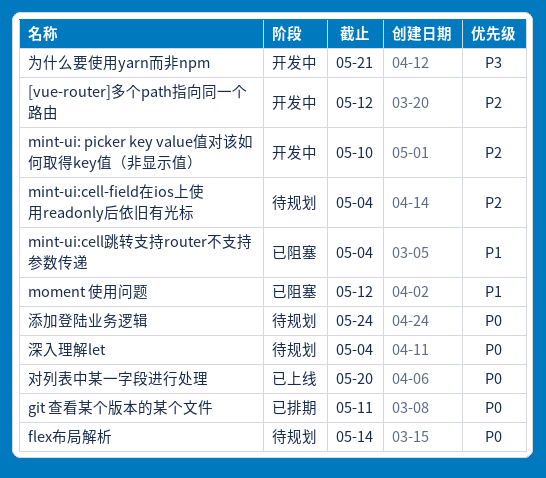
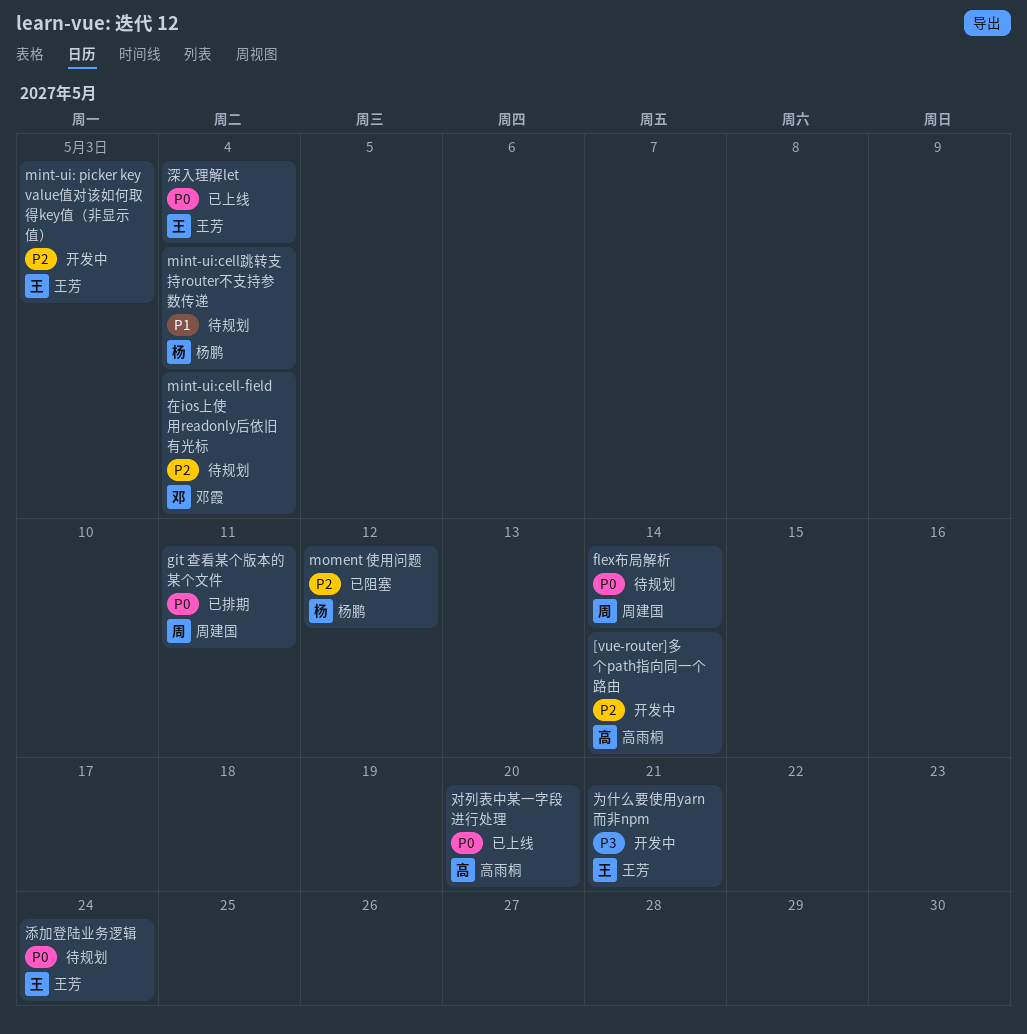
[vue-router]多个path指向同一个路由, due: May 12 -> May 14
mint-ui: picker key value值对该如何取得key值（非显示值）, due: May 10 -> May 3
mint-ui:cell跳转支持router不支持参数传递, status: 已阻塞 -> 待规划
moment 使用问题, priority: P1 -> P2
深入理解let, status: 待规划 -> 已上线

